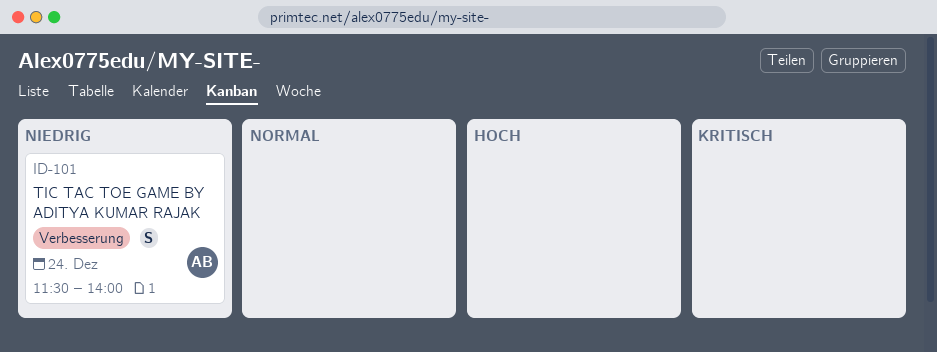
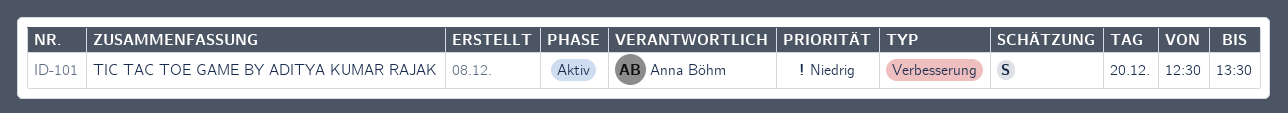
ID-101, day: Dec 24 -> Dec 20
ID-101, begins: 11:30 -> 12:30
ID-101, ends: 14:00 -> 13:30

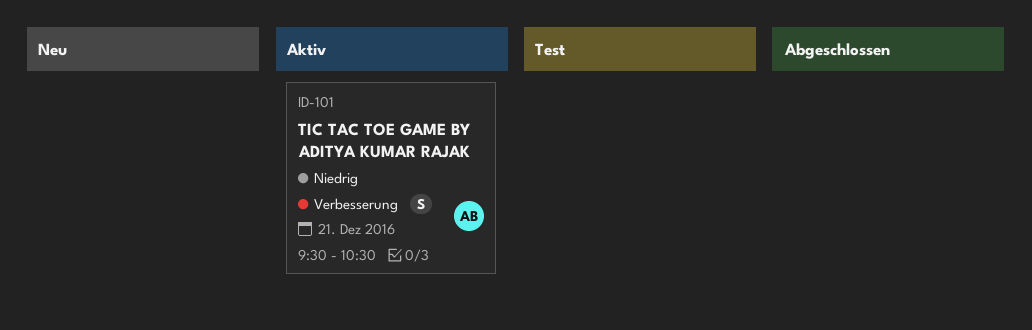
ID-101, day: Dec 20 -> Dec 21
ID-101, begins: 12:30 -> 09:30
ID-101, ends: 13:30 -> 10:30

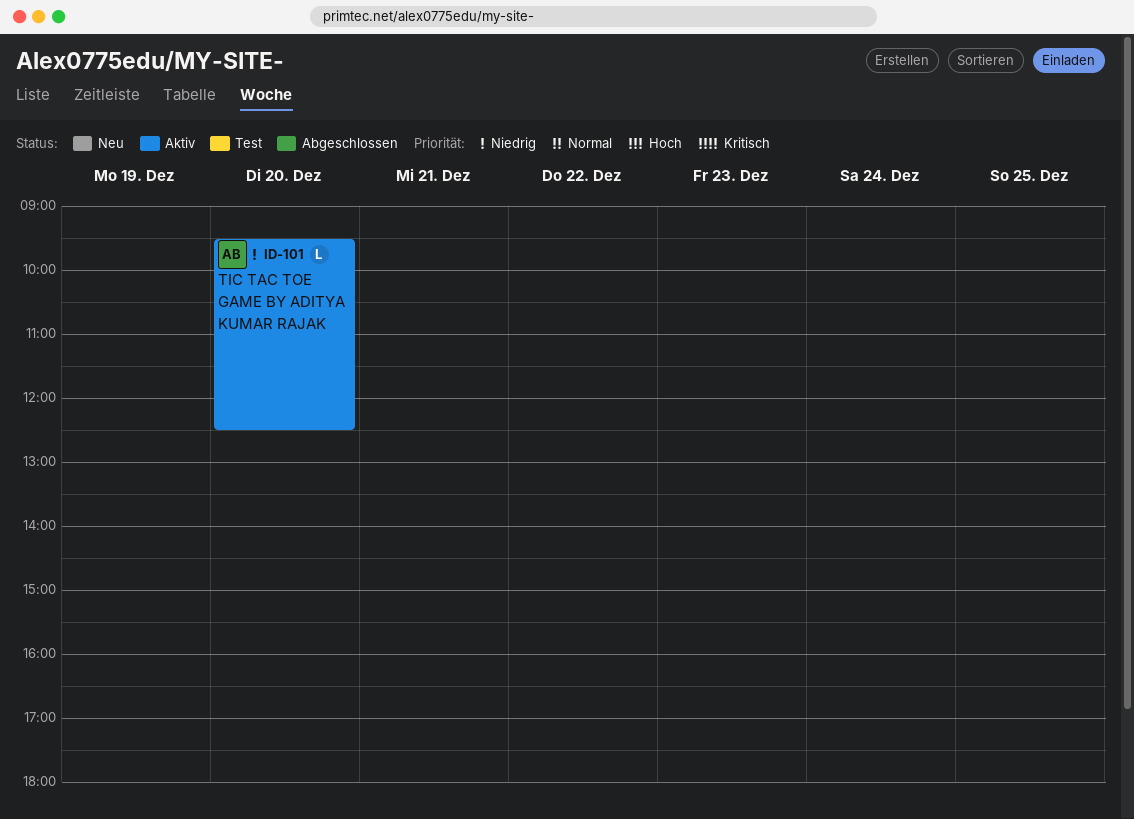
ID-101, estimate: S -> L
ID-101, day: Dec 21 -> Dec 20
ID-101, ends: 10:30 -> 12:30

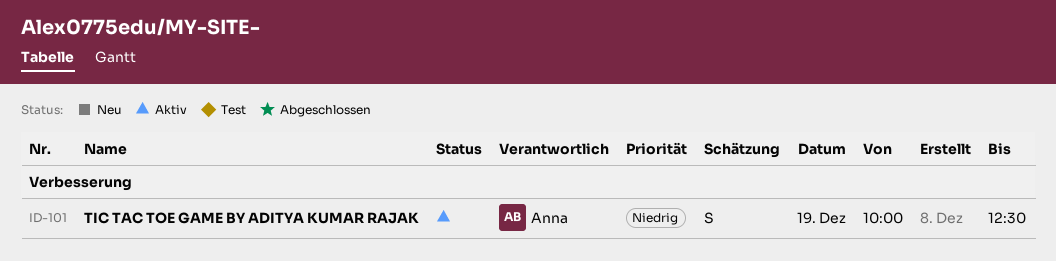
ID-101, estimate: L -> S
ID-101, day: Dec 20 -> Dec 19
ID-101, begins: 09:30 -> 10:00

